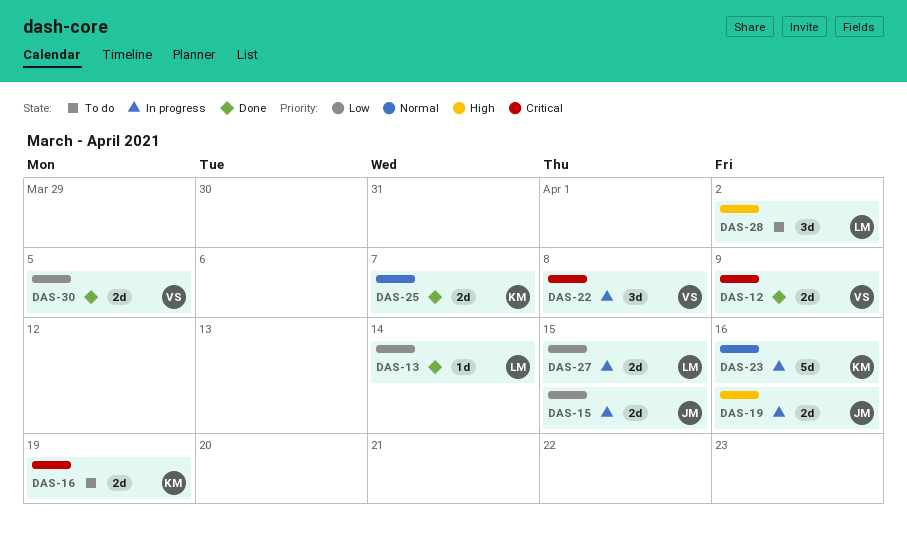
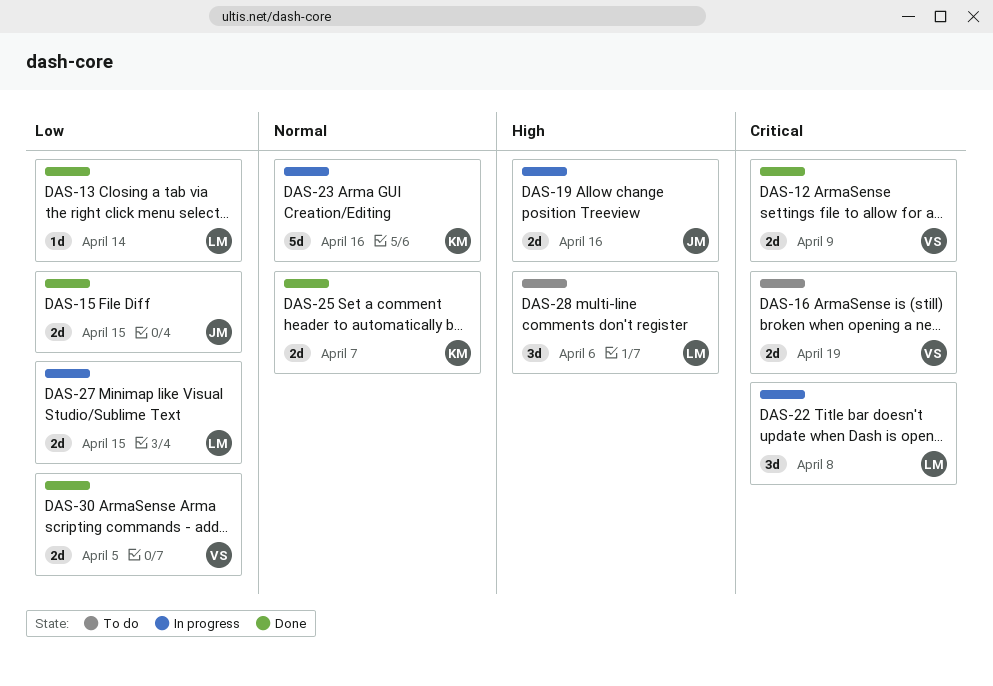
DAS-15, status: In progress -> Done
DAS-16, owner: KM -> VS
DAS-22, owner: VS -> LM
DAS-28, due: Apr 2 -> Apr 6

